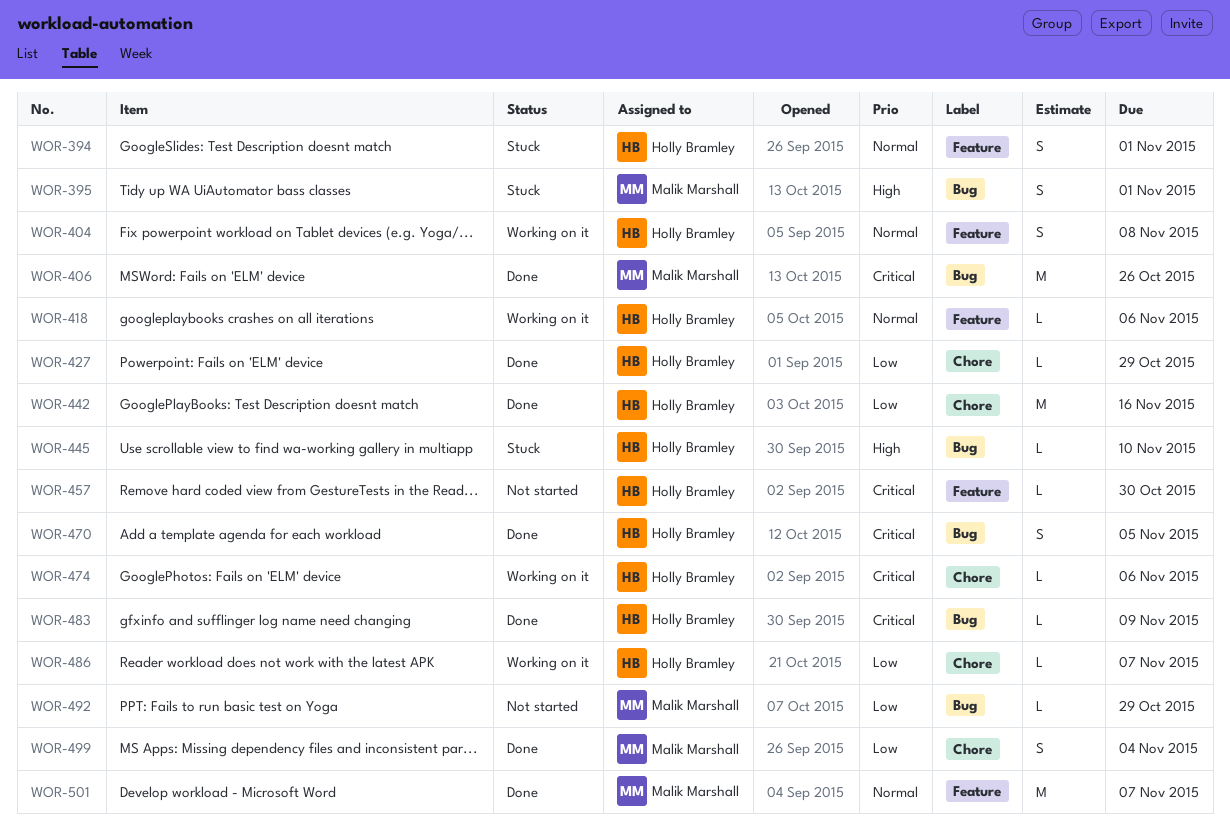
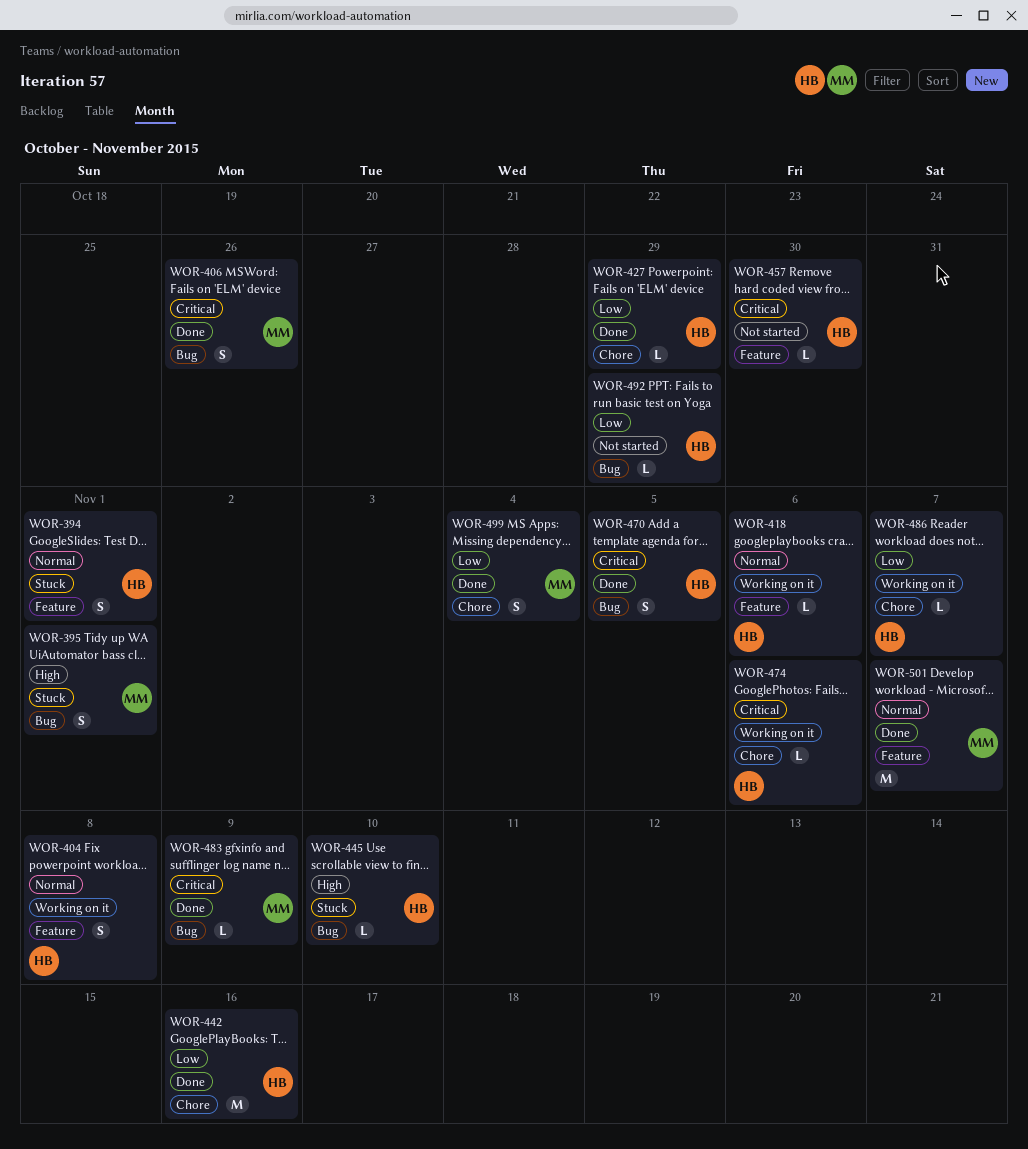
WOR-406, estimate: M -> S
WOR-483, owner: Holly Bramley -> Malik Marshall
WOR-492, owner: Malik Marshall -> Holly Bramley

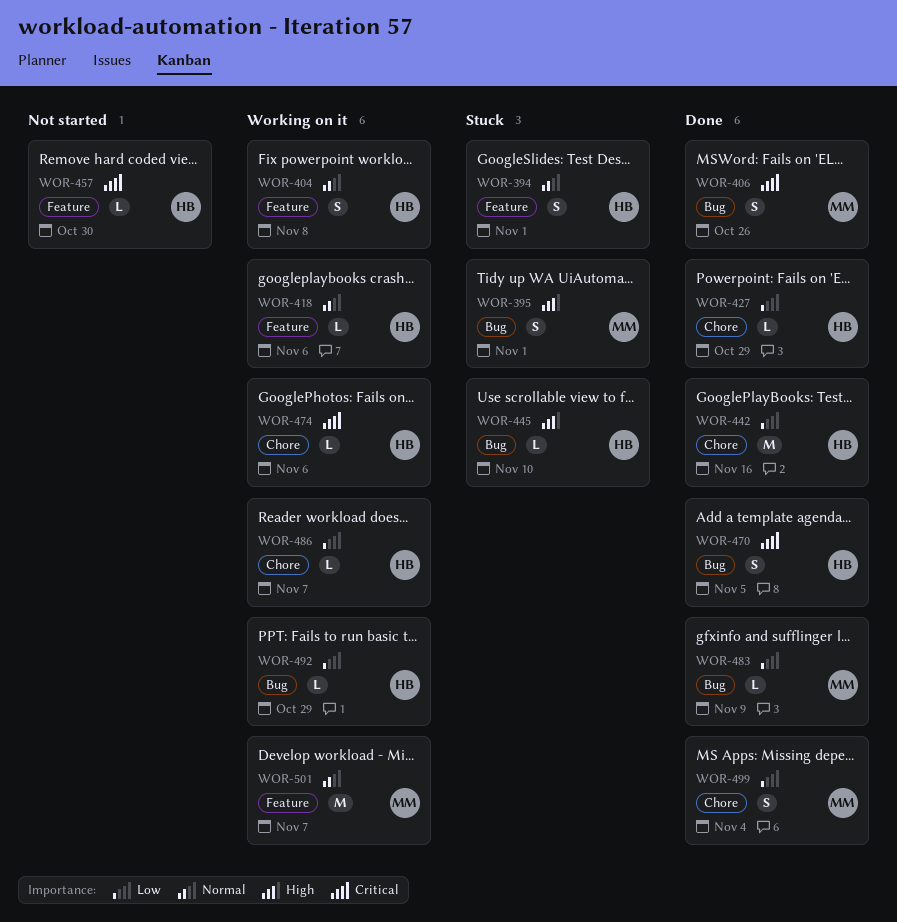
WOR-483, priority: Critical -> Low
WOR-492, status: Not started -> Working on it
WOR-501, status: Done -> Working on it

